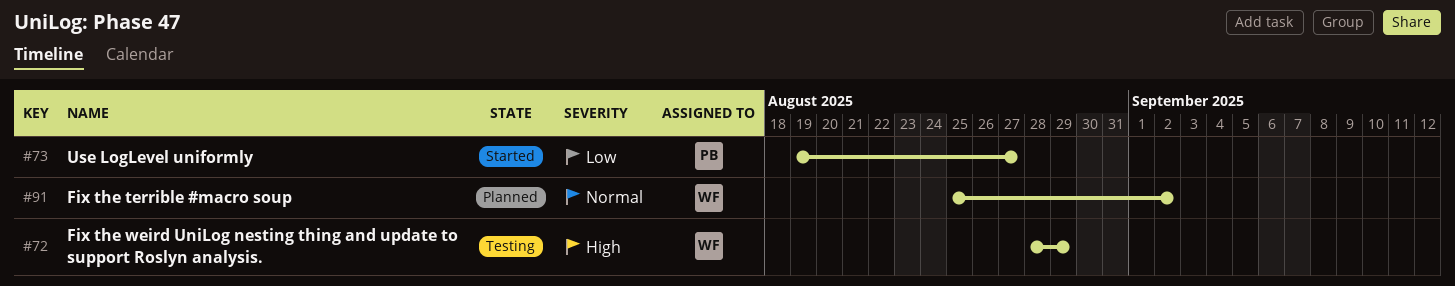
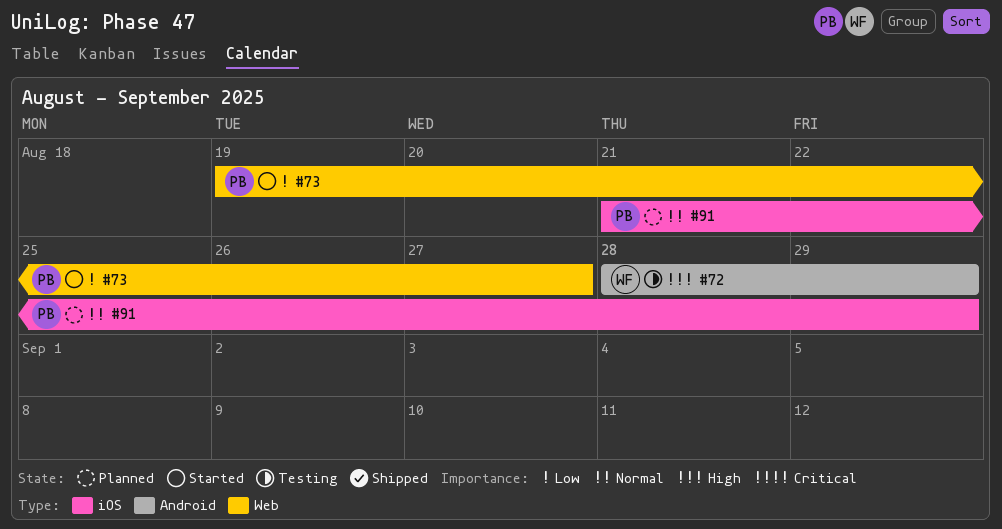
#91, owner: WF -> PB
#91, start: Aug 25 -> Aug 21
#91, due: Sep 2 -> Aug 29

